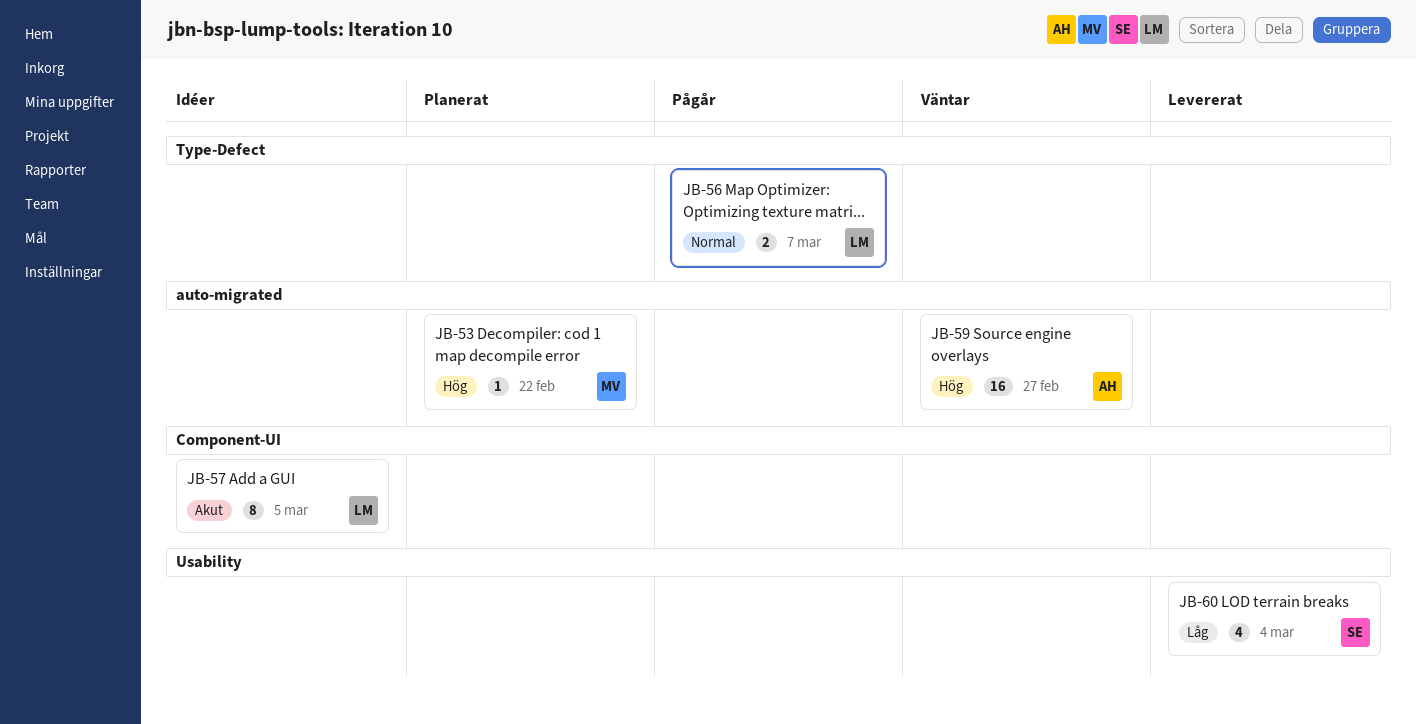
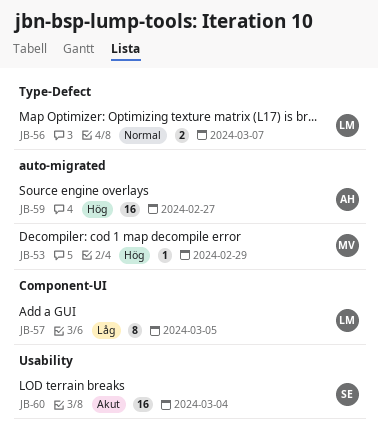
JB-53, due: Feb 22 -> Feb 29
JB-57, priority: Akut -> Låg
JB-60, priority: Låg -> Akut
JB-60, estimate: 4 -> 16

